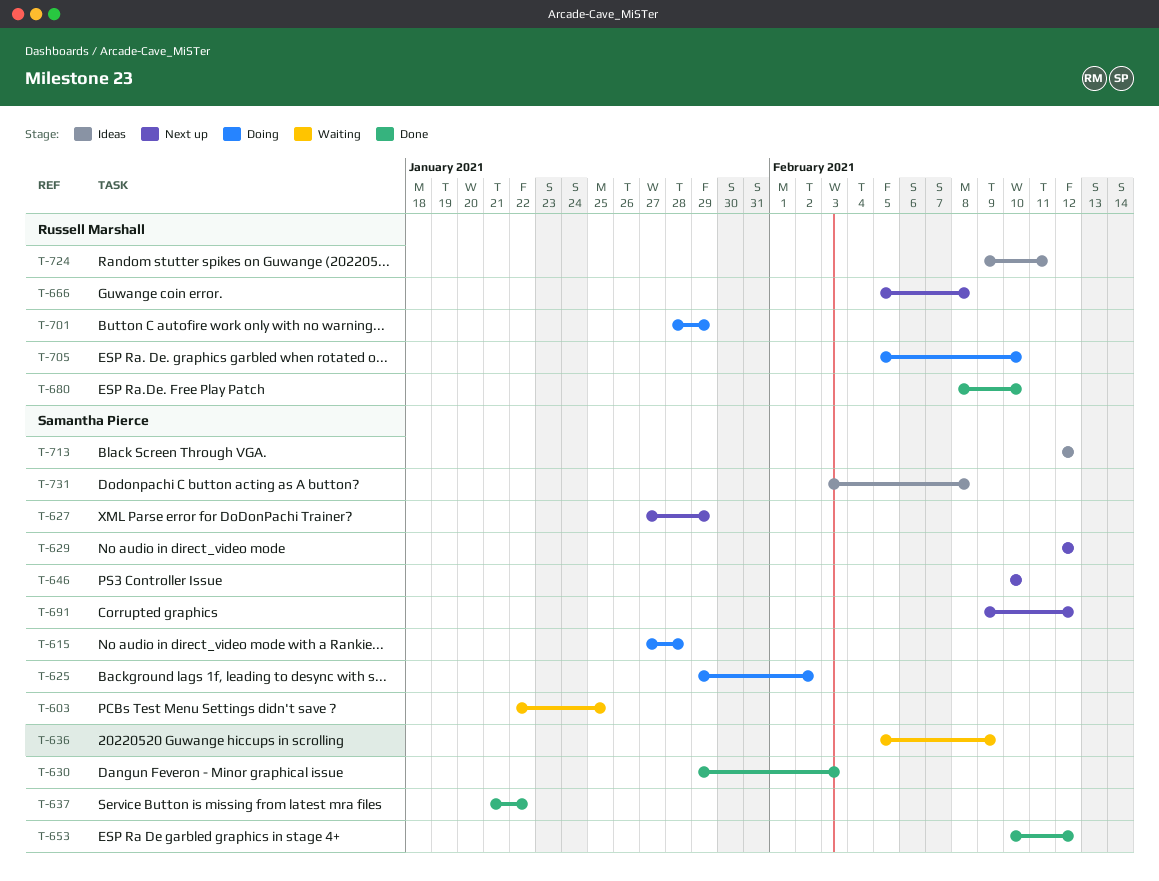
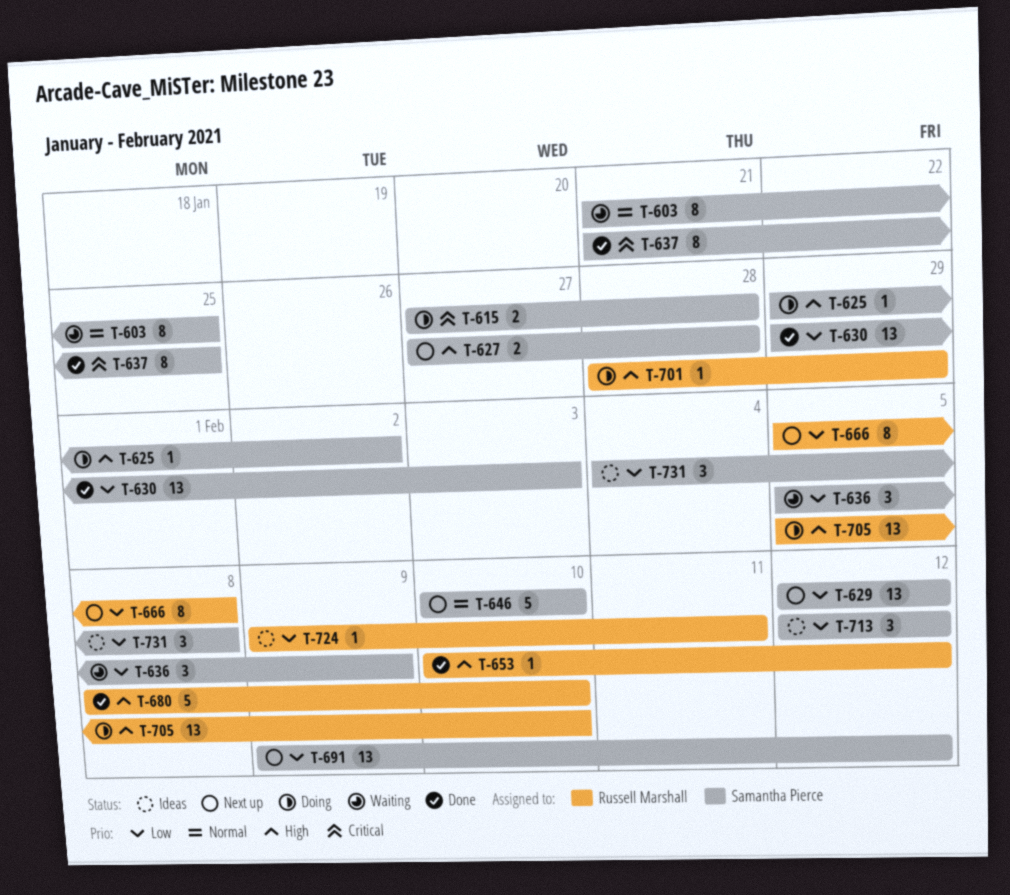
T-603, start: Jan 22 -> Jan 21
T-627, due: Jan 29 -> Jan 28
T-637, due: Jan 22 -> Jan 25
T-653, owner: Samantha Pierce -> Russell Marshall
T-731, start: Feb 3 -> Feb 4

